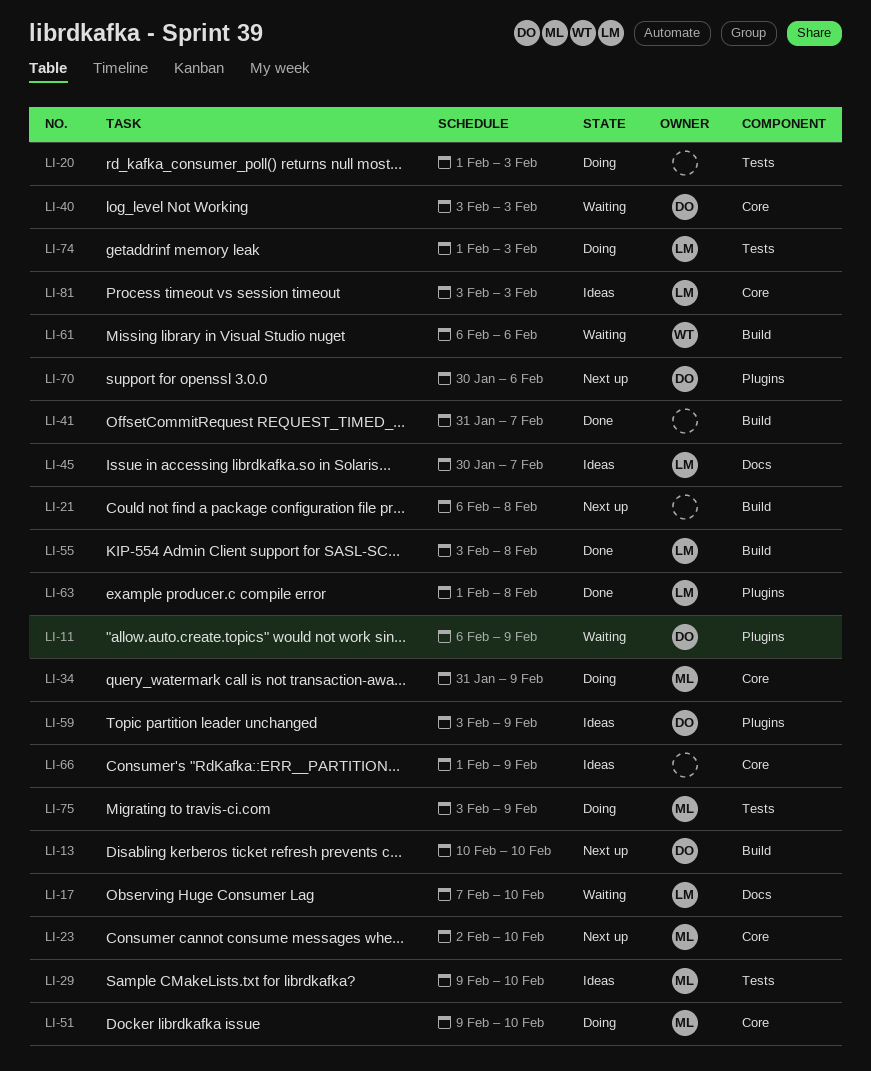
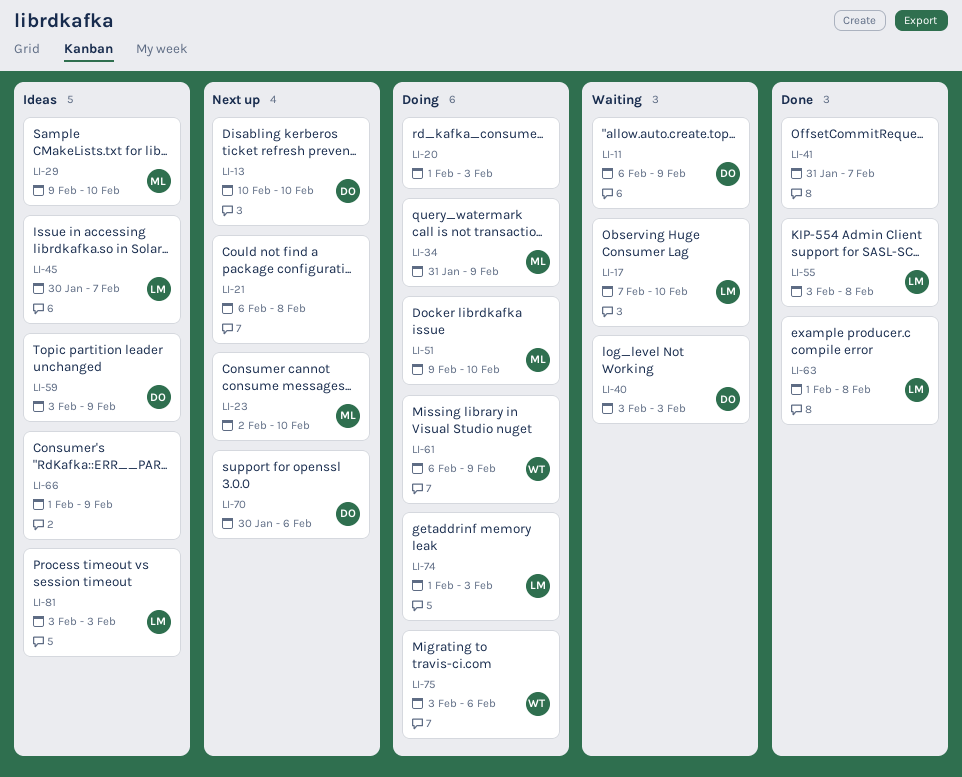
LI-61, status: Waiting -> Doing
LI-61, due: Feb 6 -> Feb 9
LI-75, owner: ML -> WT
LI-75, due: Feb 9 -> Feb 6

